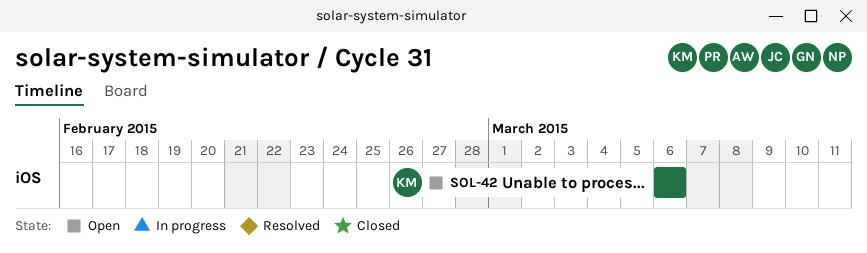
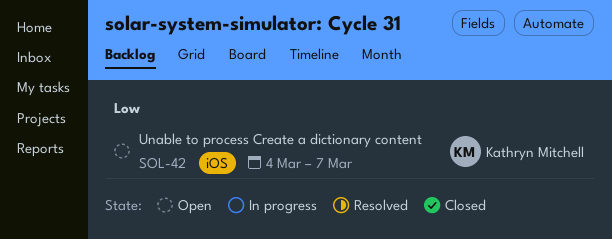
SOL-42, start: Mar 6 -> Mar 4
SOL-42, due: Mar 6 -> Mar 7

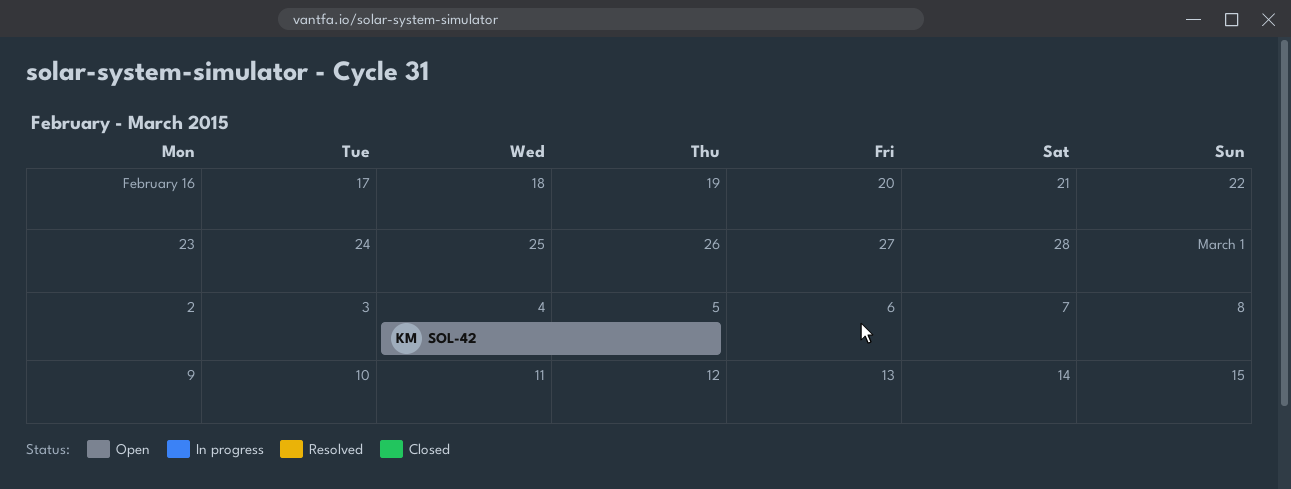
SOL-42, due: Mar 7 -> Mar 5

